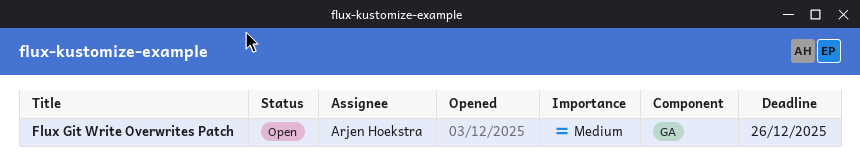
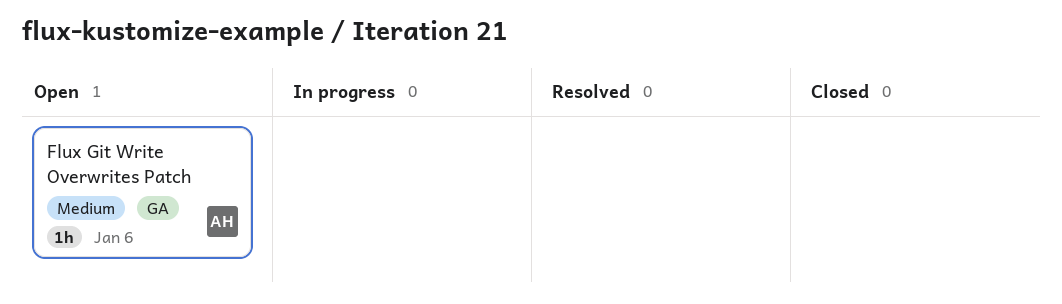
Flux Git Write Overwrites Patch, due: Dec 26 -> Jan 6

